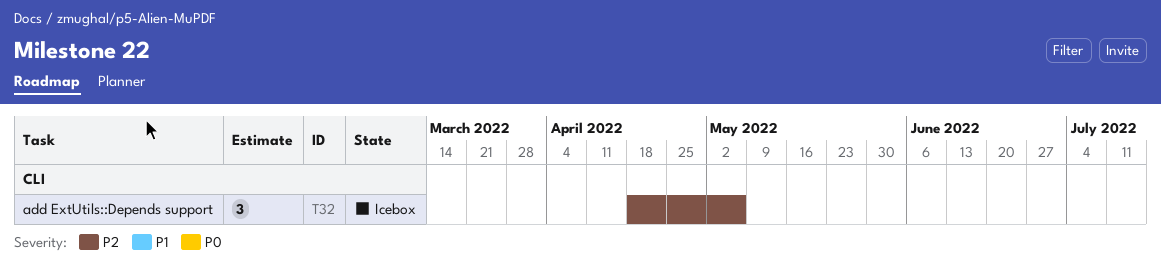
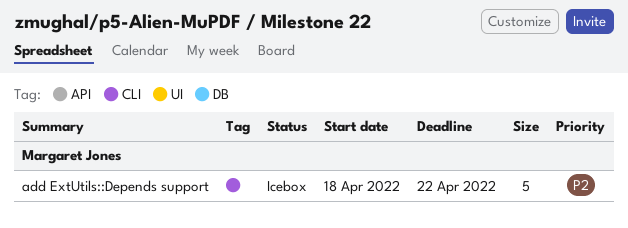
add ExtUtils::Depends support, estimate: 3 -> 5
add ExtUtils::Depends support, due: May 6 -> Apr 22

